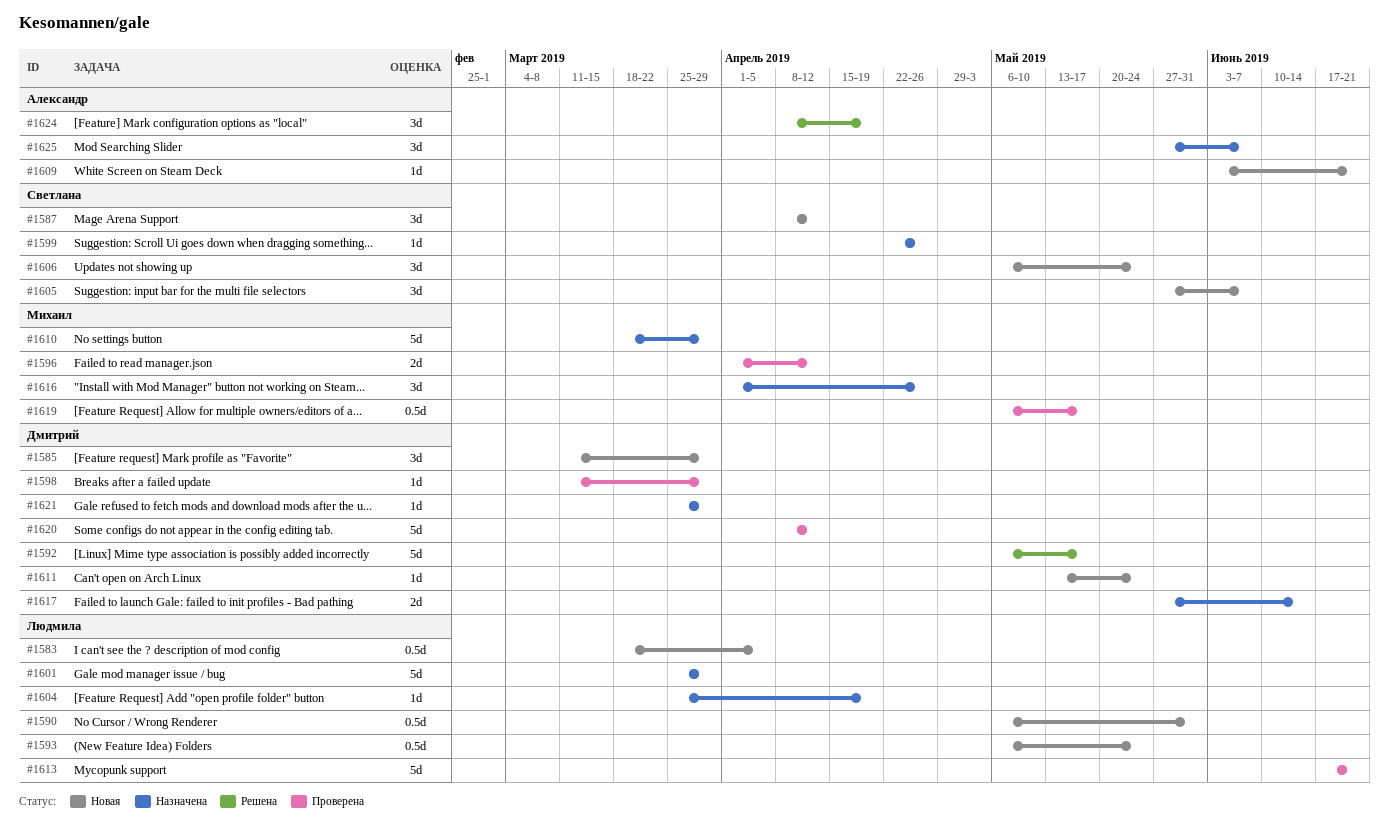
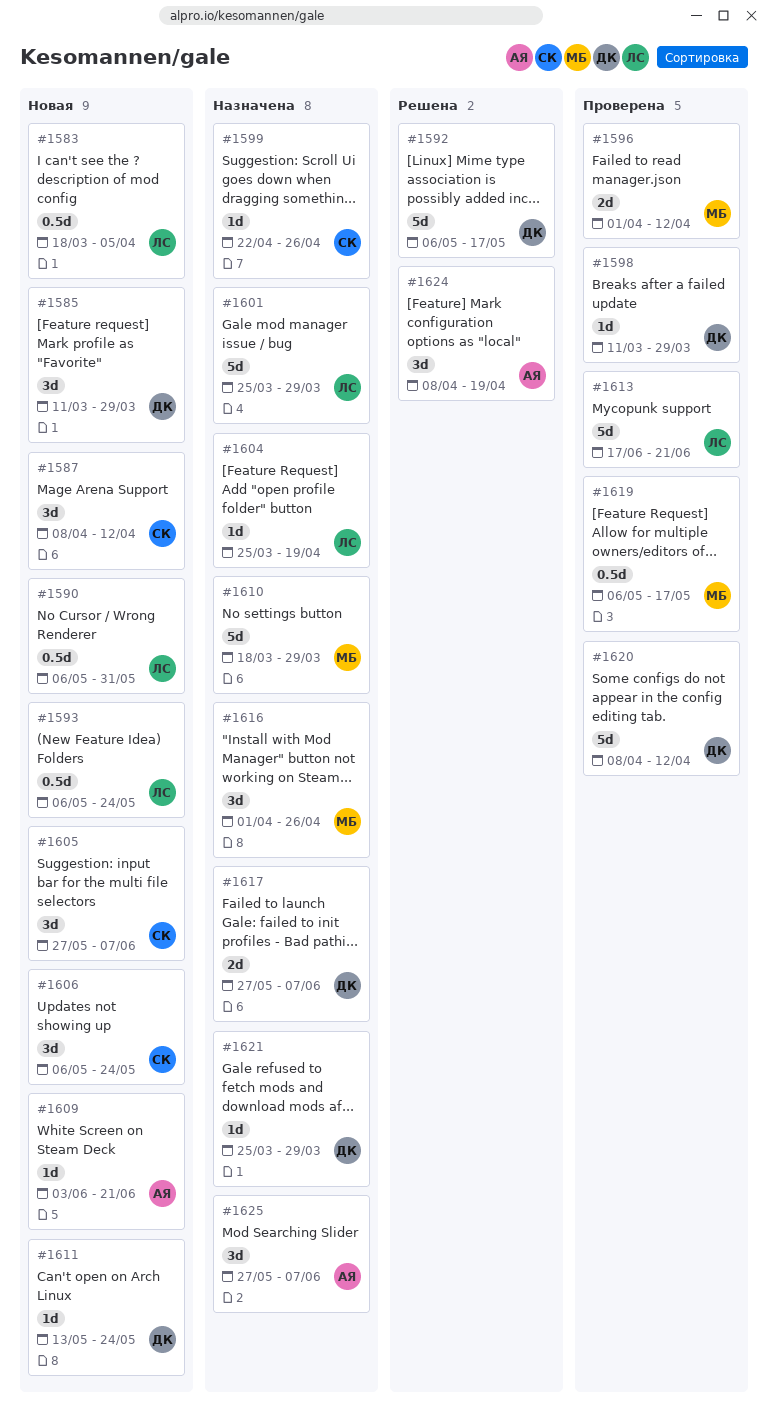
#1617, due: Jun 14 -> Jun 7

